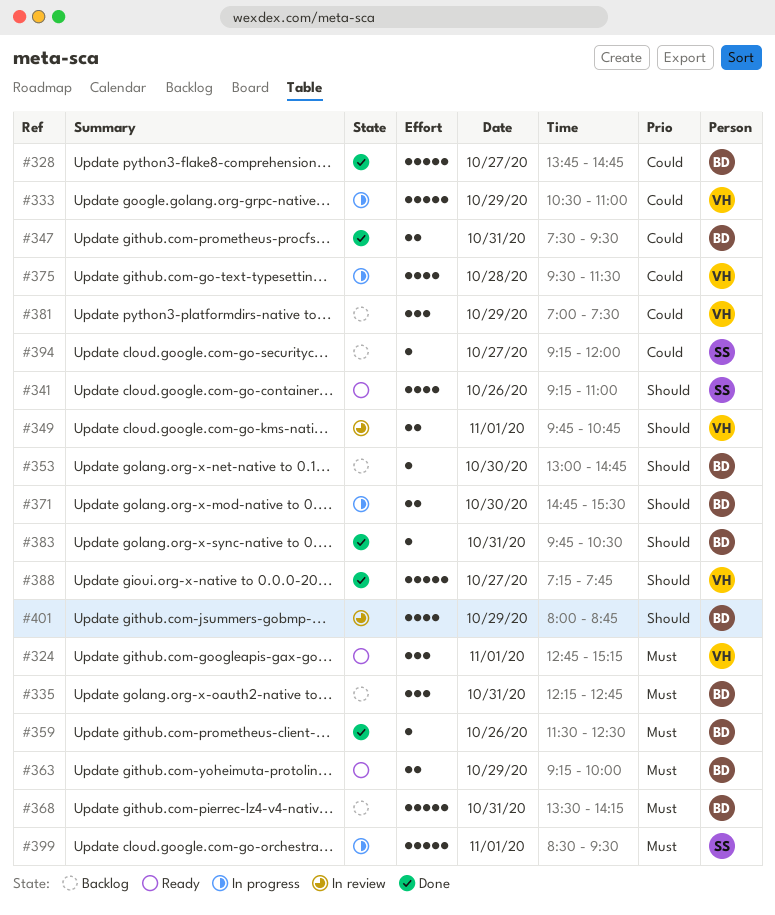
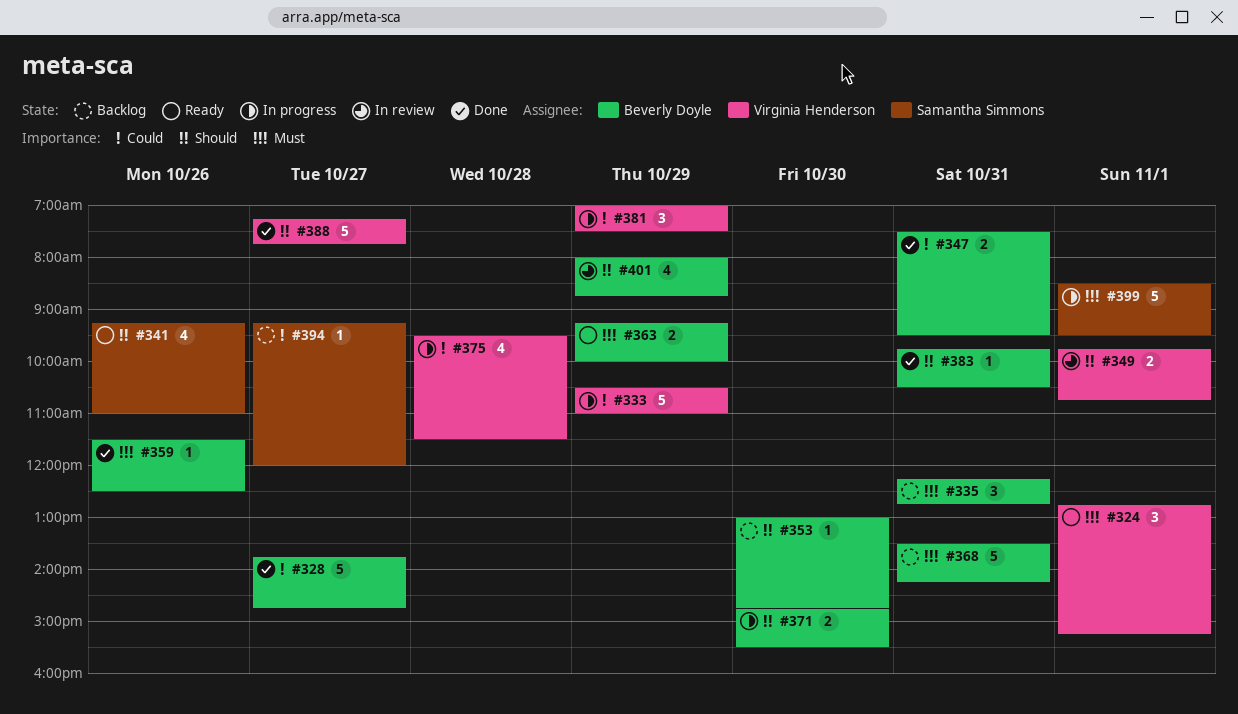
#381, status: Backlog -> In progress

